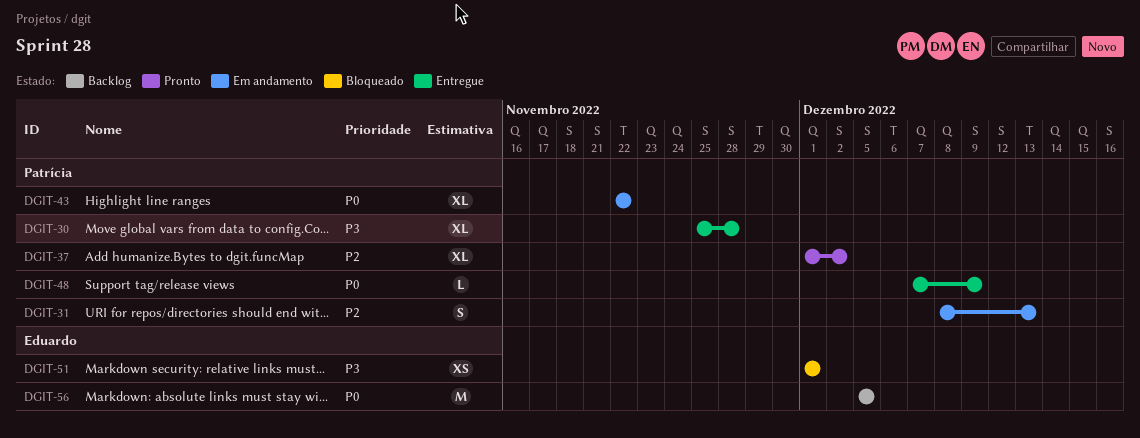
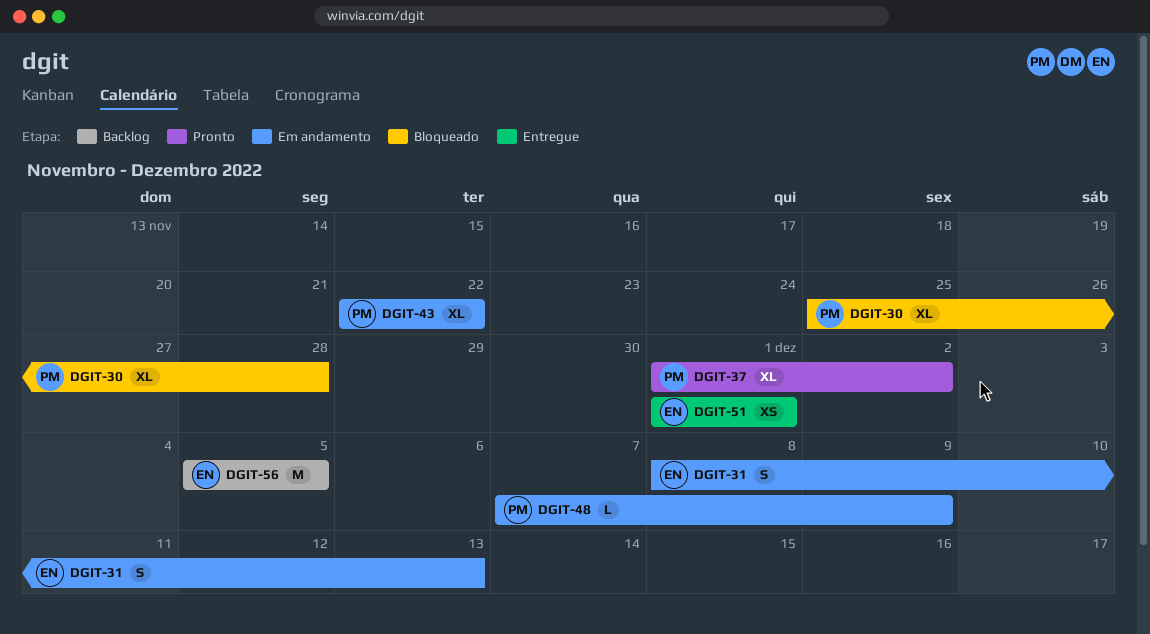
DGIT-30, status: Entregue -> Bloqueado
DGIT-31, owner: Patrícia -> Eduardo
DGIT-48, status: Entregue -> Em andamento
DGIT-51, status: Bloqueado -> Entregue

